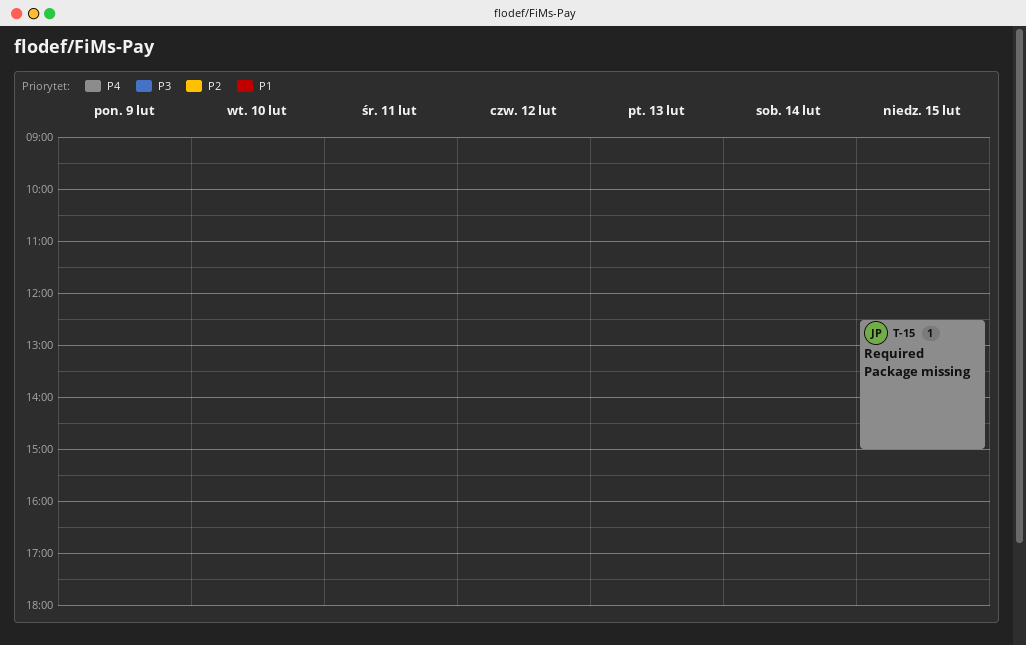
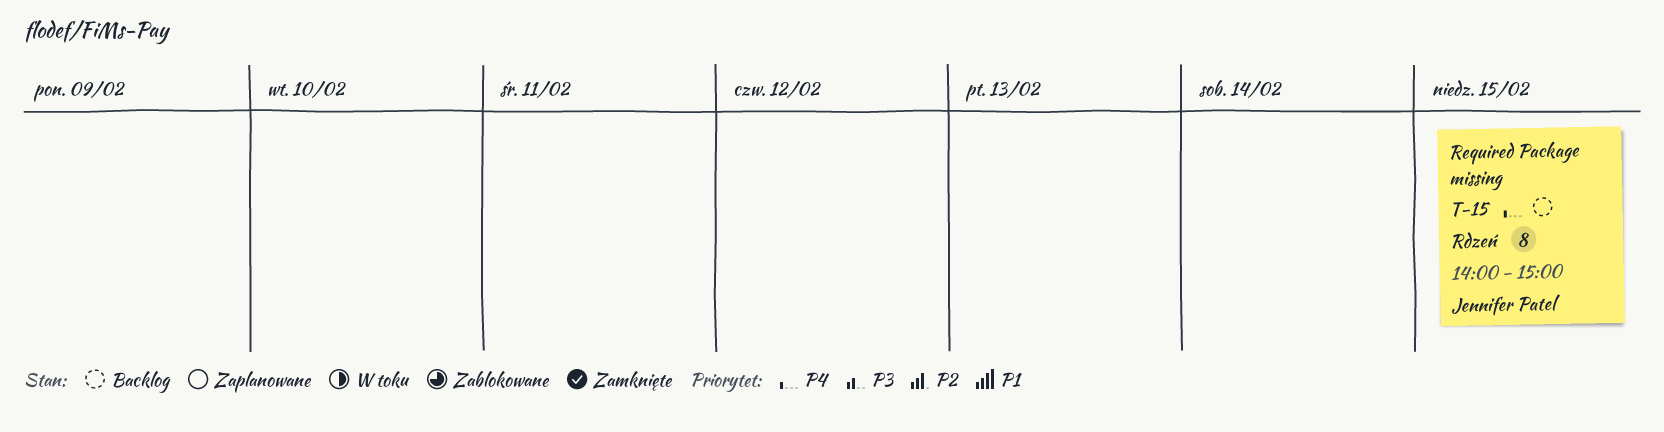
T-15, estimate: 1 -> 8
T-15, begins: 12:30 -> 14:00

